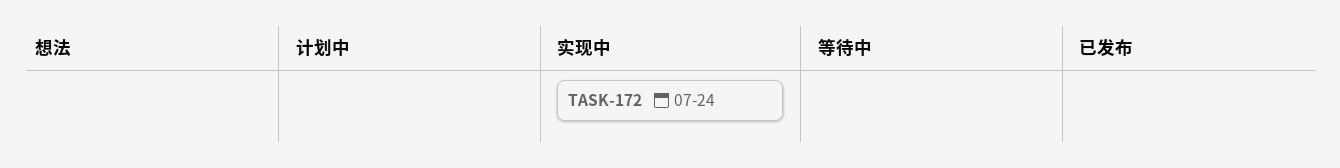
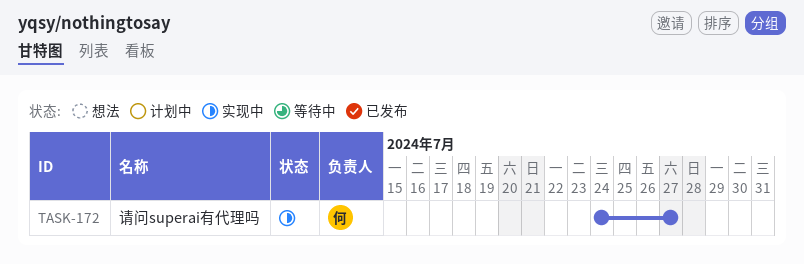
TASK-172, due: Jul 24 -> Jul 27

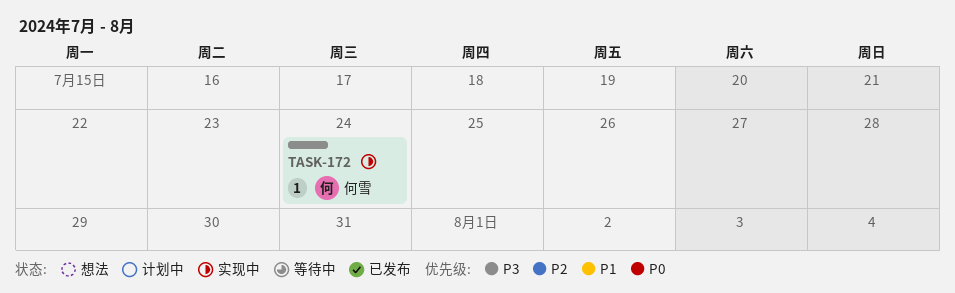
TASK-172, due: Jul 27 -> Jul 24

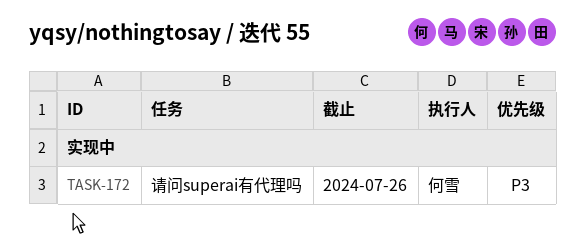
TASK-172, due: Jul 24 -> Jul 26

